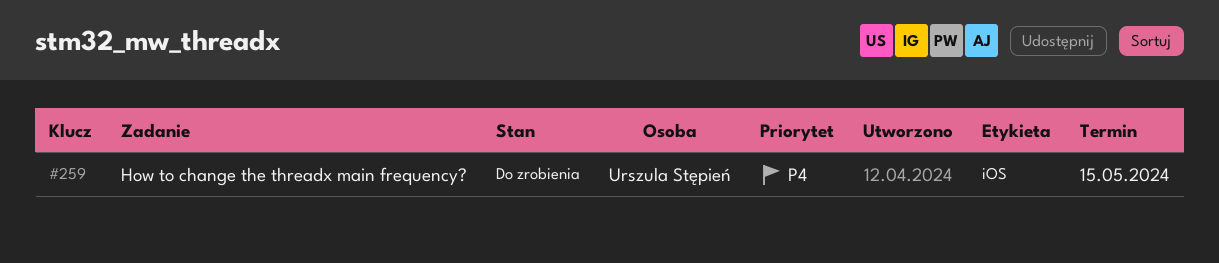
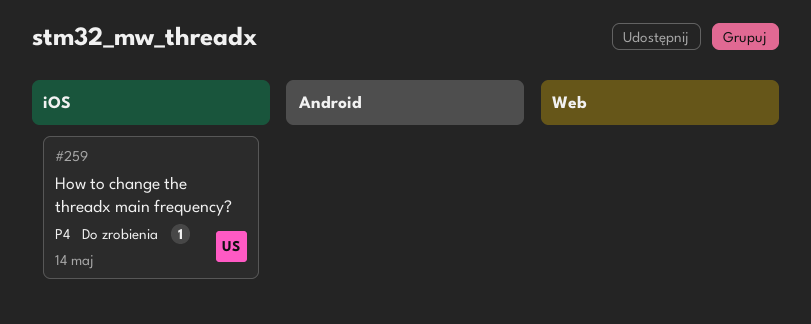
#259, due: May 15 -> May 14

